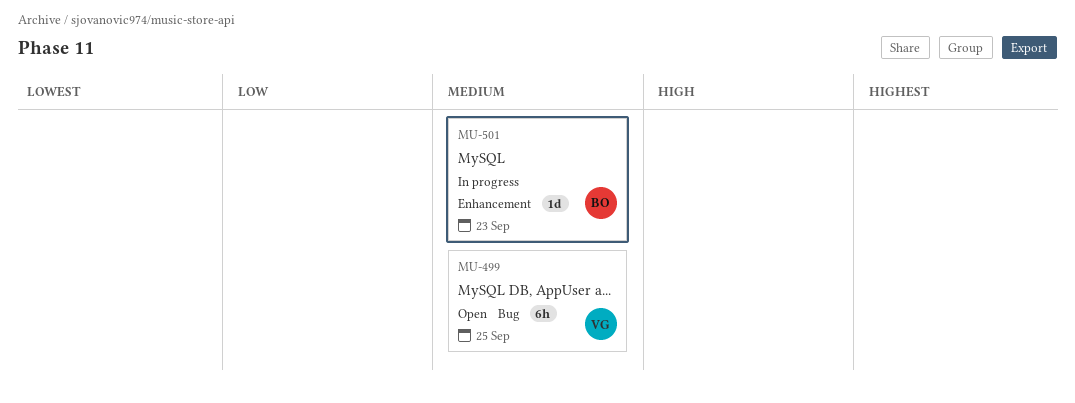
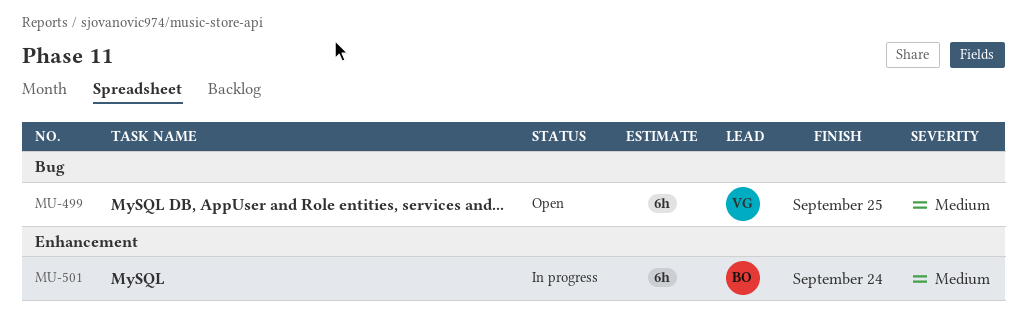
MU-501, estimate: 1d -> 6h
MU-501, due: Sep 23 -> Sep 24

